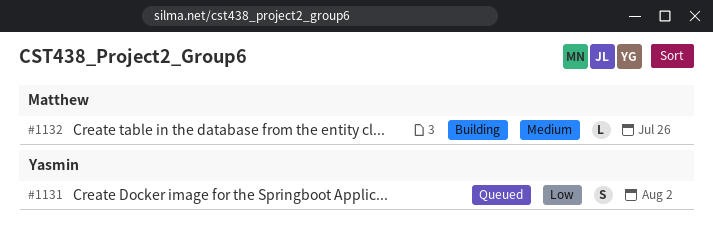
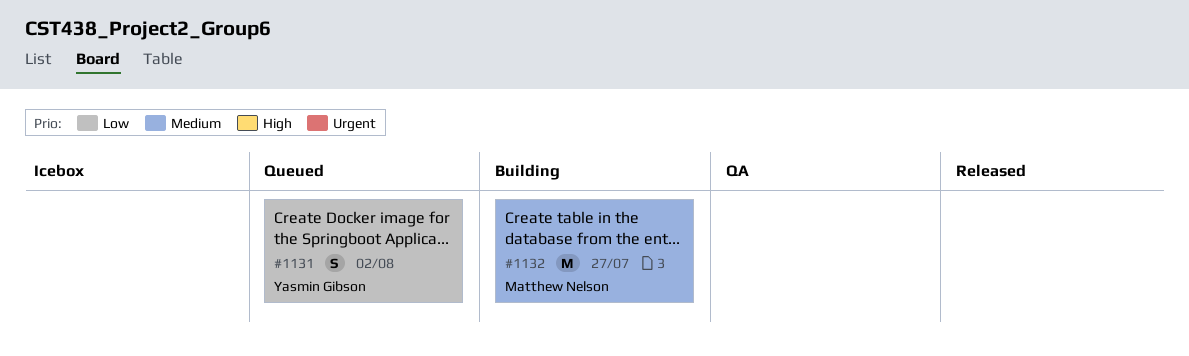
#1132, estimate: L -> M
#1132, due: Jul 26 -> Jul 27

